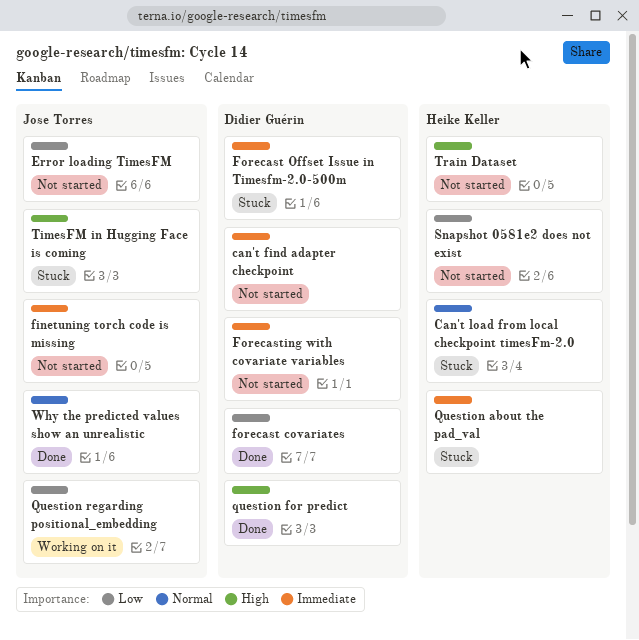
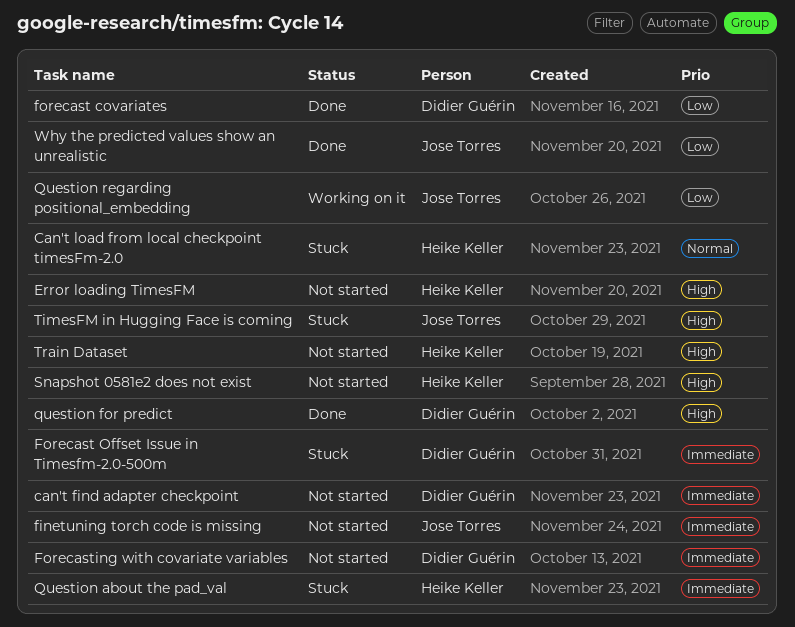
Error loading TimesFM, owner: Jose Torres -> Heike Keller
Error loading TimesFM, priority: Low -> High
Snapshot 0581e2 does not exist, priority: Low -> High
Why the predicted values show an unrealistic, priority: Normal -> Low

